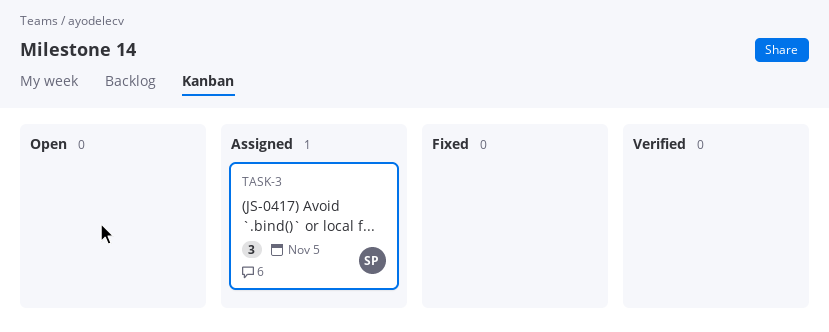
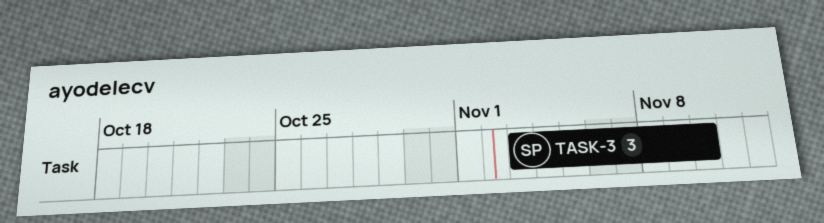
TASK-3, due: Nov 5 -> Nov 10

